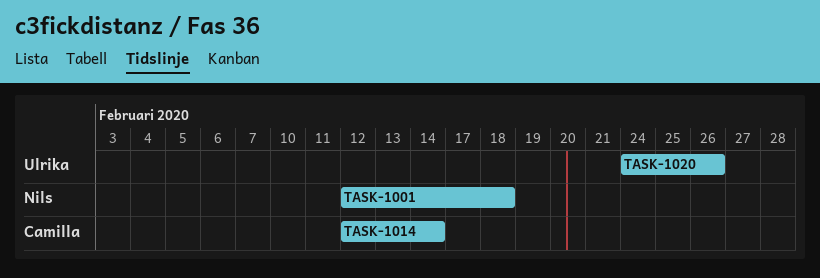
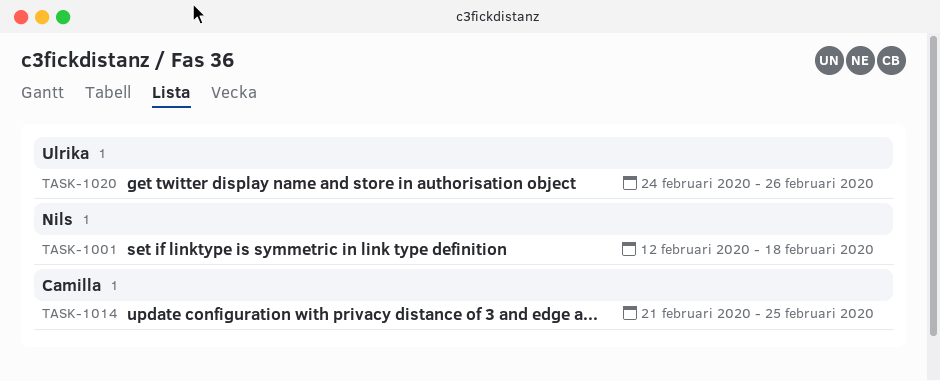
TASK-1014, start: Feb 12 -> Feb 21
TASK-1014, due: Feb 14 -> Feb 25

